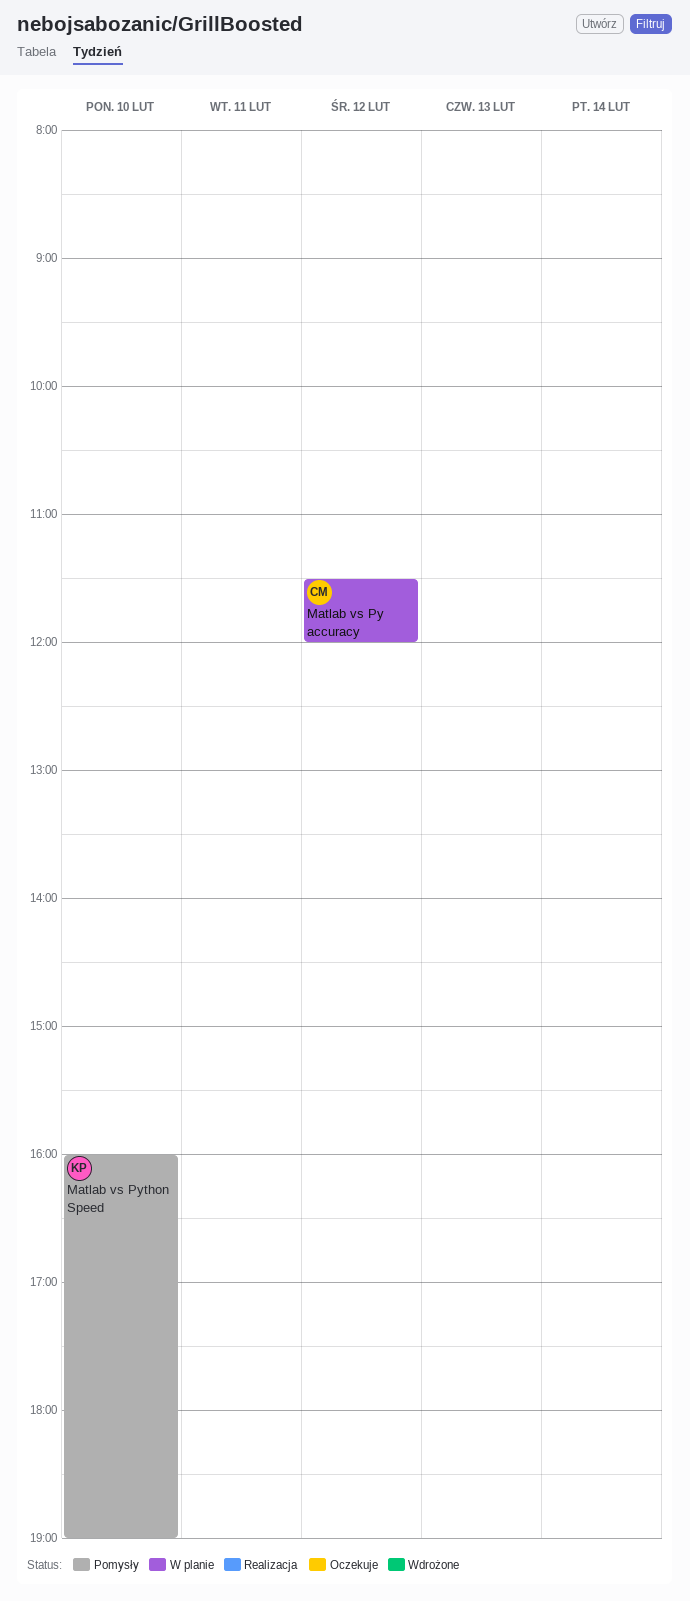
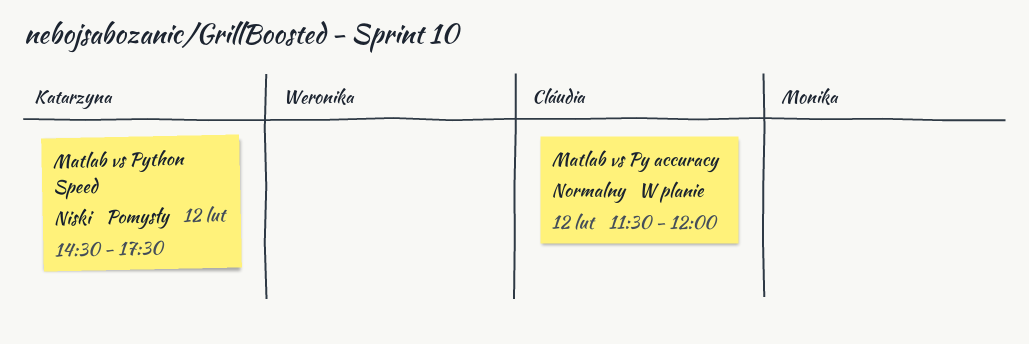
Matlab vs Python Speed, day: Feb 10 -> Feb 12
Matlab vs Python Speed, begins: 16:00 -> 14:30
Matlab vs Python Speed, ends: 19:00 -> 17:30

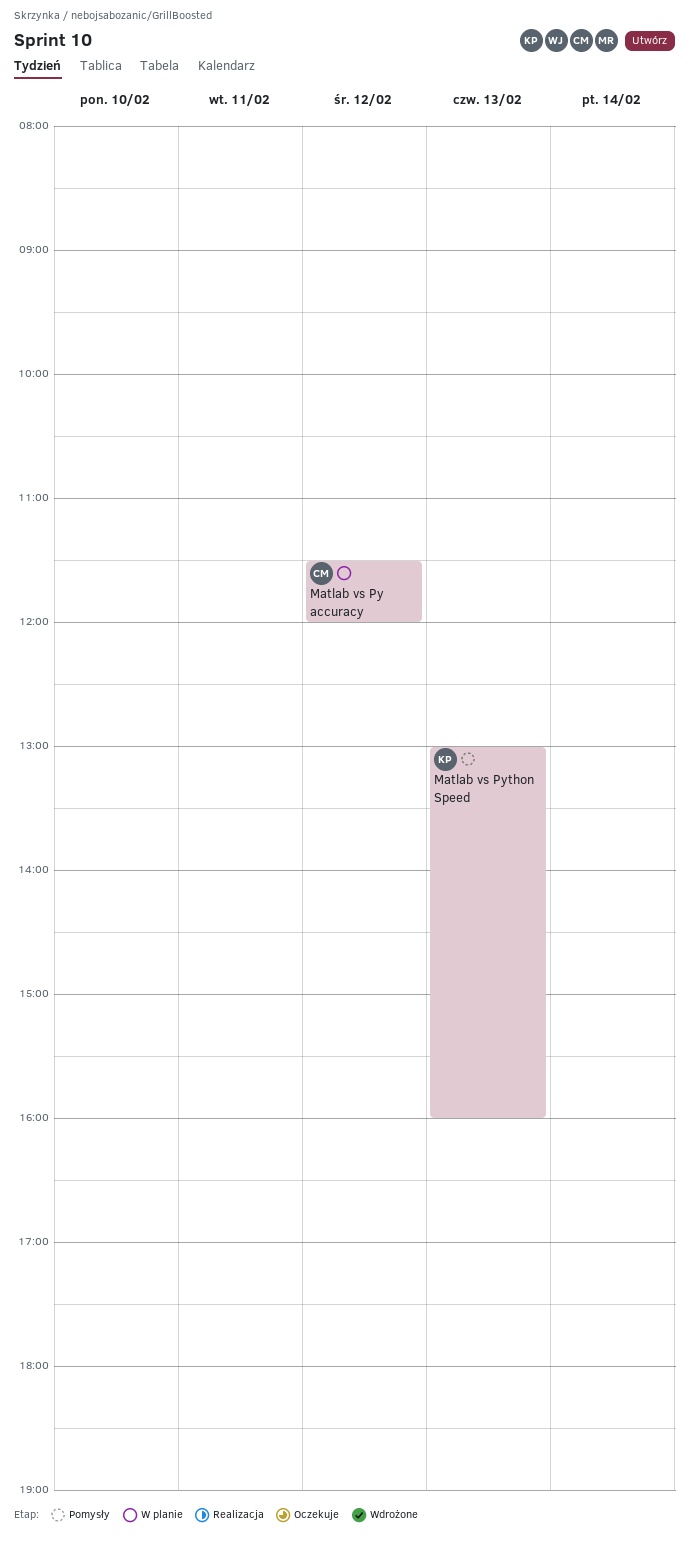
Matlab vs Python Speed, day: Feb 12 -> Feb 13
Matlab vs Python Speed, begins: 14:30 -> 13:00
Matlab vs Python Speed, ends: 17:30 -> 16:00

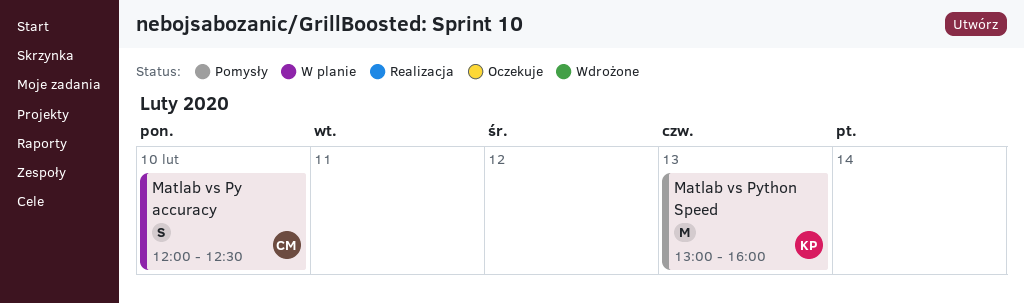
Matlab vs Py accuracy, day: Feb 12 -> Feb 10
Matlab vs Py accuracy, begins: 11:30 -> 12:00
Matlab vs Py accuracy, ends: 12:00 -> 12:30

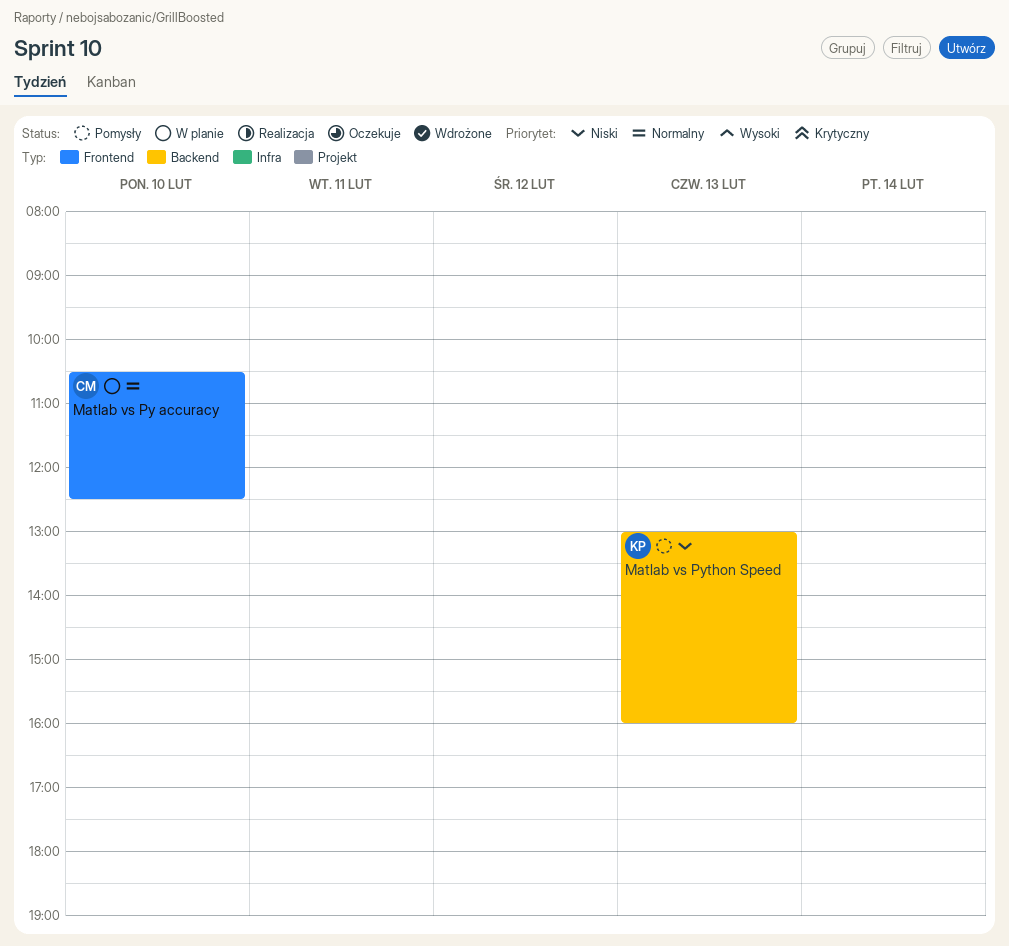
Matlab vs Py accuracy, begins: 12:00 -> 10:30

